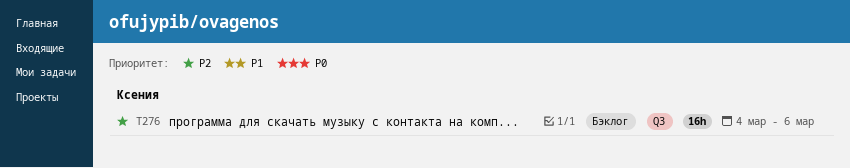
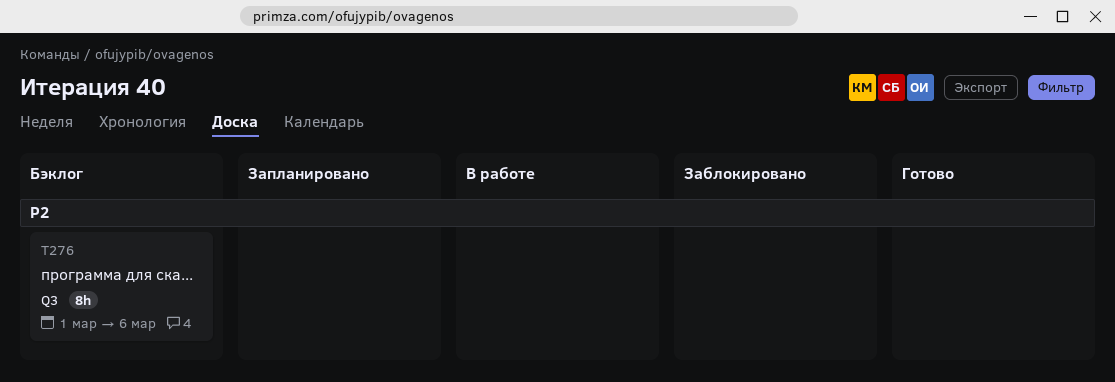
T276, estimate: 16h -> 8h
T276, start: Mar 4 -> Mar 1

